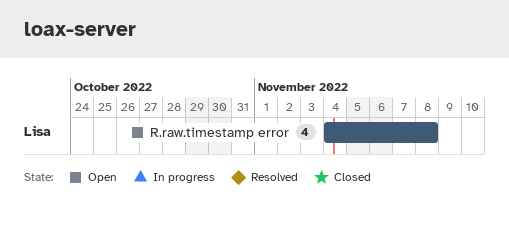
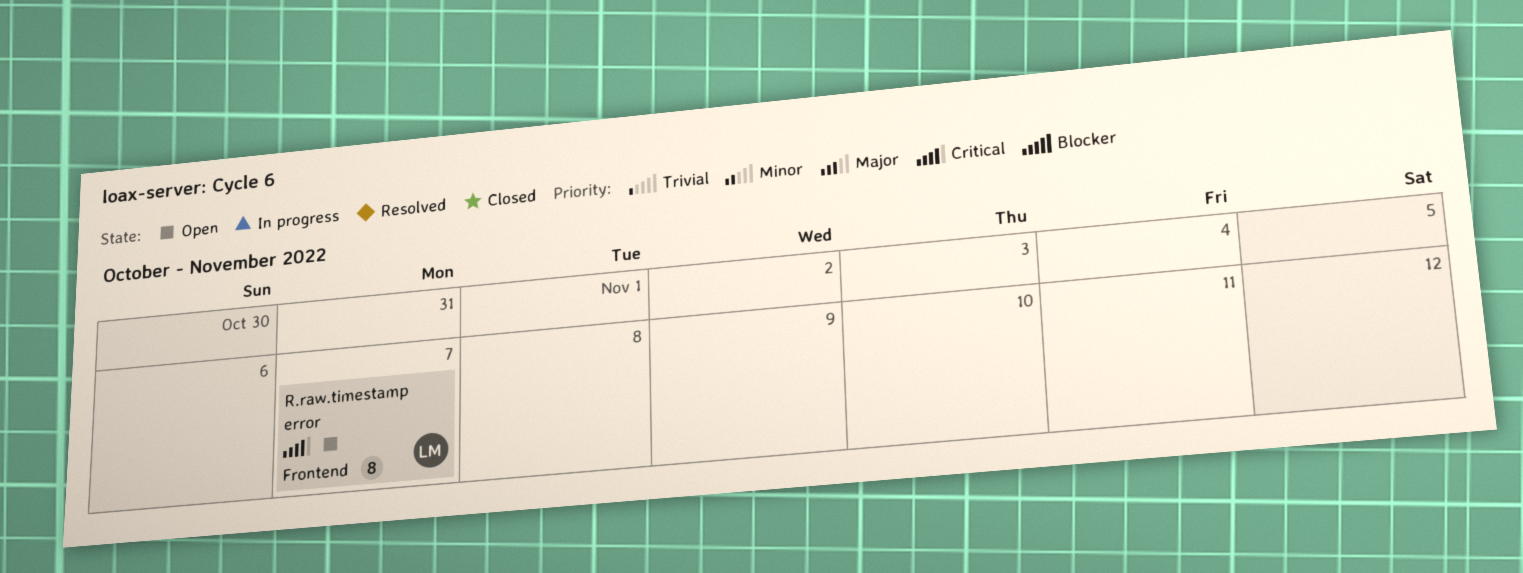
R.raw.timestamp error, estimate: 4 -> 8
R.raw.timestamp error, due: Nov 8 -> Nov 7

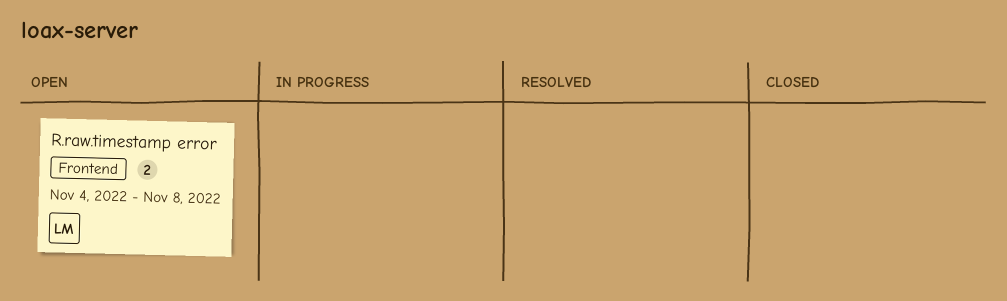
R.raw.timestamp error, estimate: 8 -> 2
R.raw.timestamp error, due: Nov 7 -> Nov 8

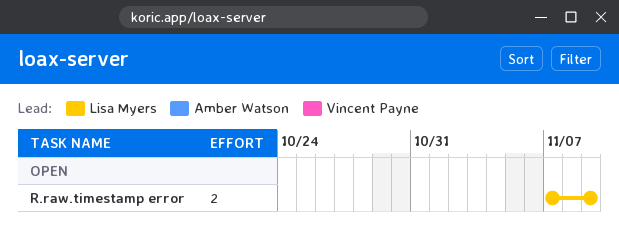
R.raw.timestamp error, start: Nov 4 -> Nov 7
R.raw.timestamp error, due: Nov 8 -> Nov 9

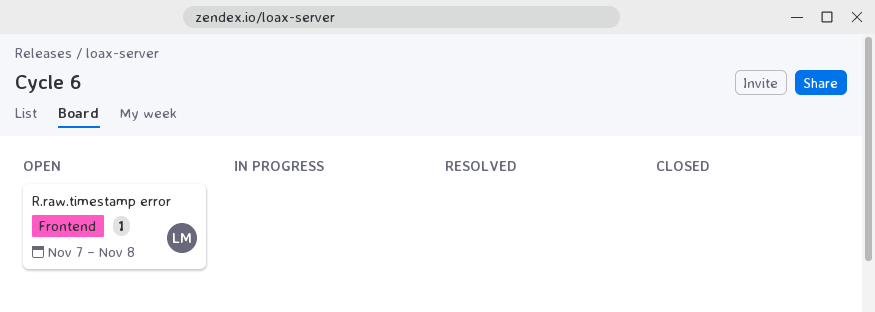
R.raw.timestamp error, estimate: 2 -> 1
R.raw.timestamp error, due: Nov 9 -> Nov 8

